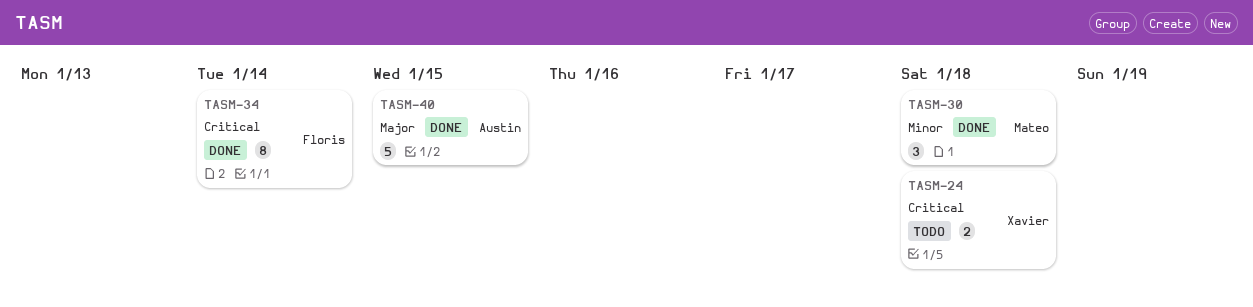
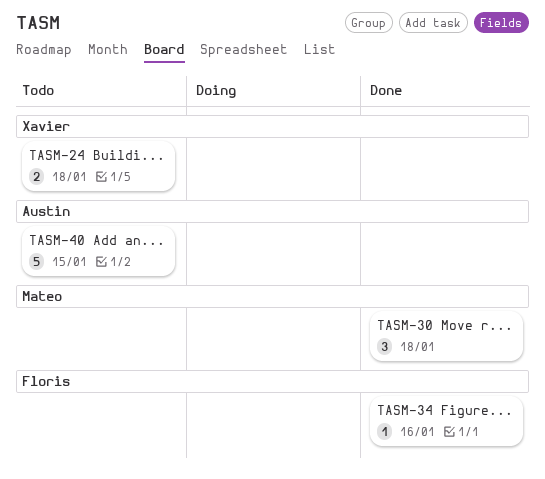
TASM-34, estimate: 8 -> 1
TASM-34, due: Jan 14 -> Jan 16
TASM-40, status: Done -> Todo

